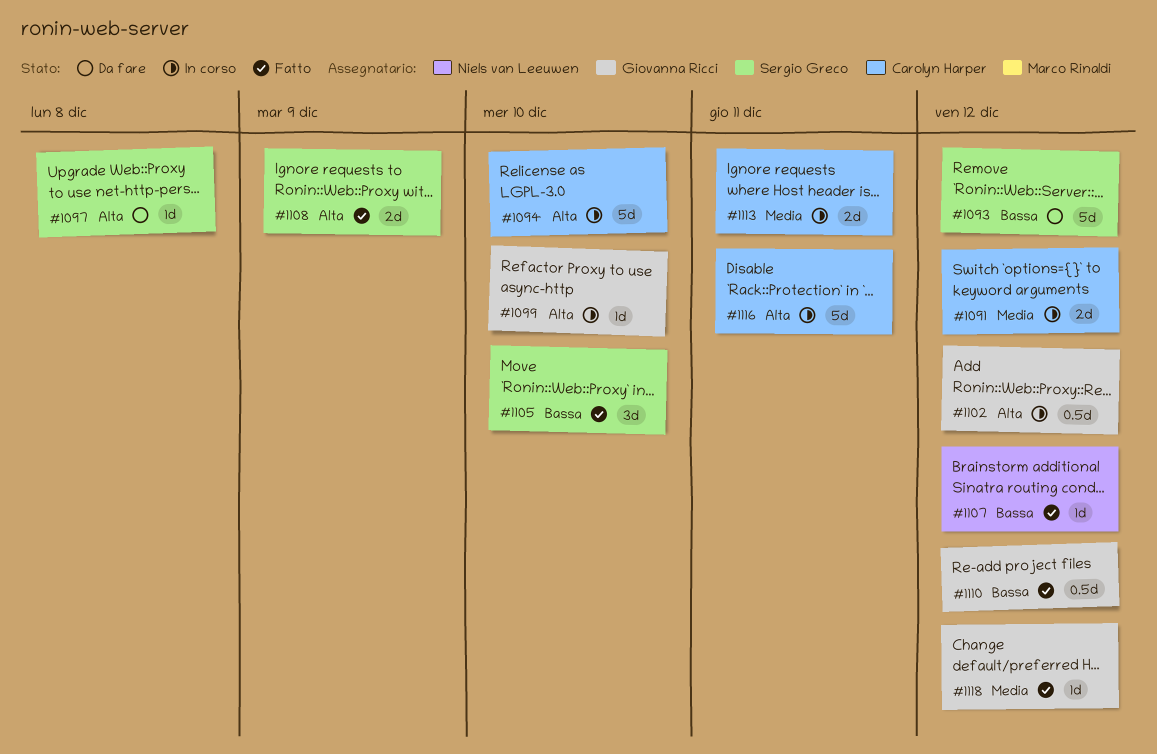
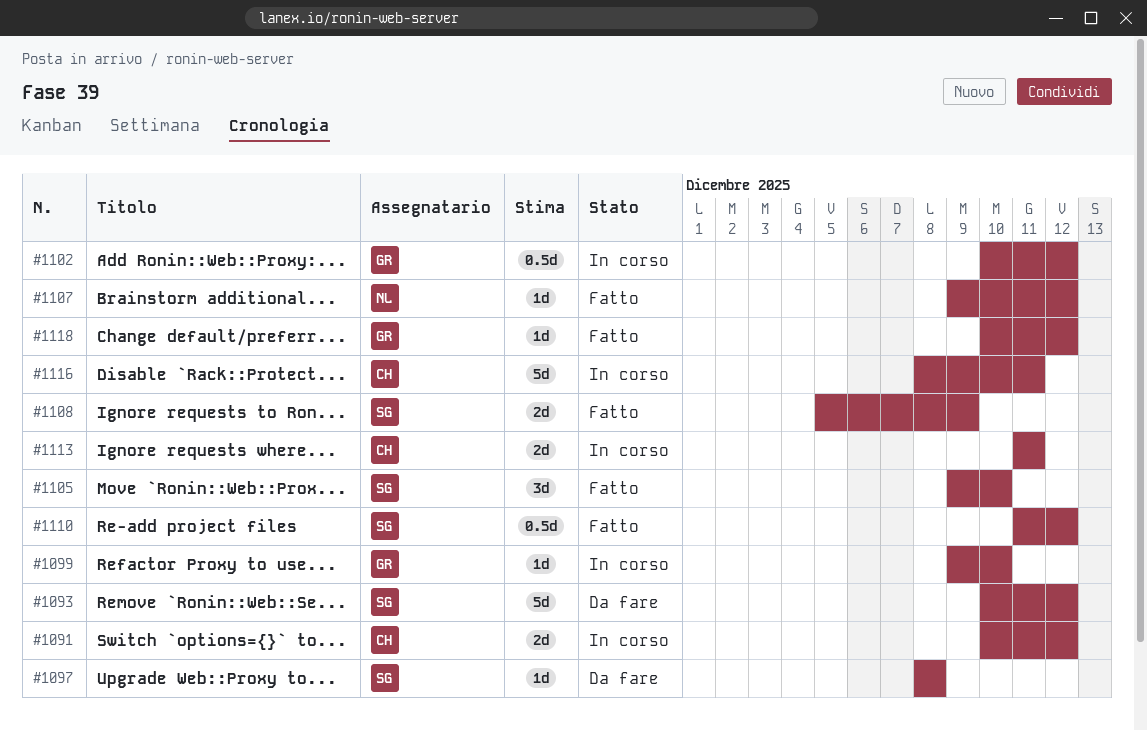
#1094: present -> none
#1110, owner: Giovanna Ricci -> Sergio Greco

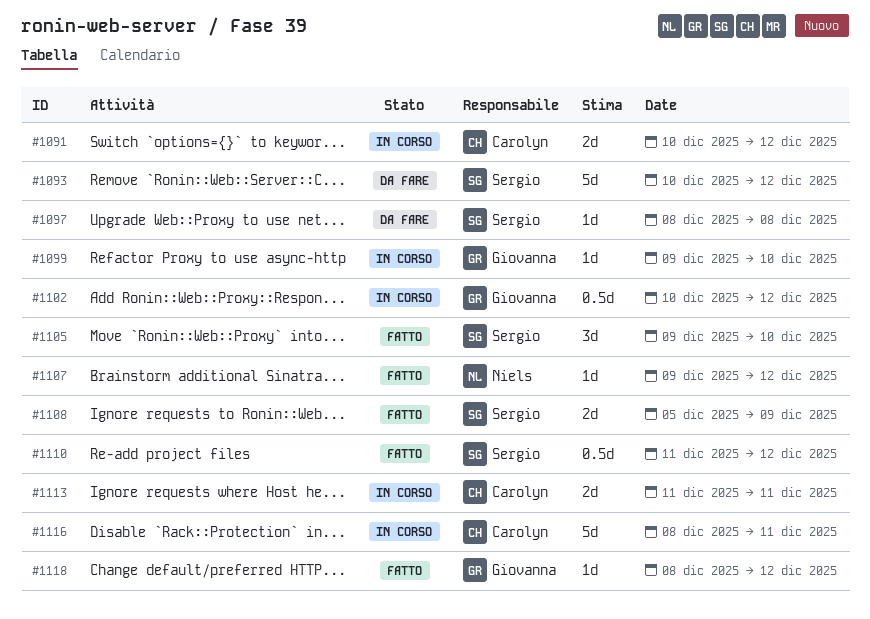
#1118, start: Dec 10 -> Dec 8

